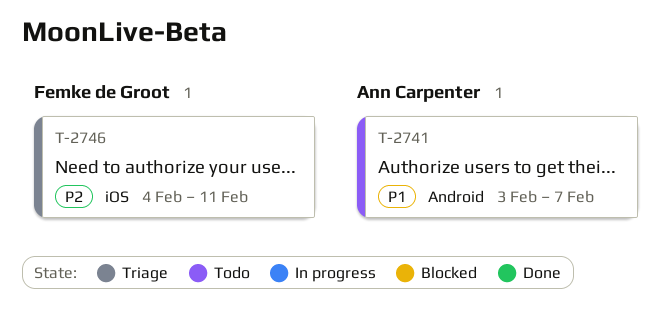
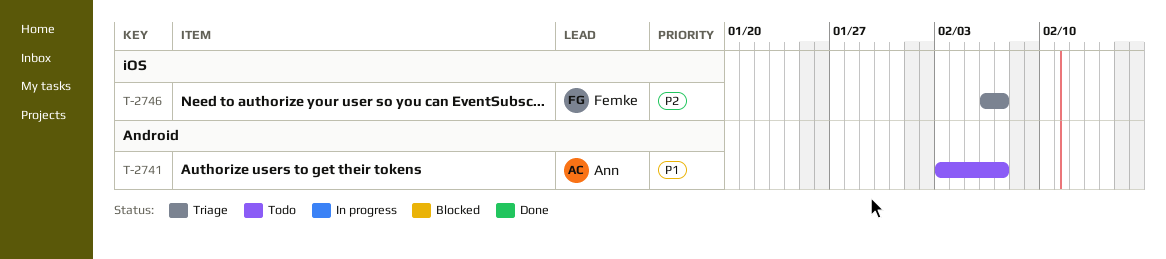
T-2746, start: Feb 4 -> Feb 6
T-2746, due: Feb 11 -> Feb 7

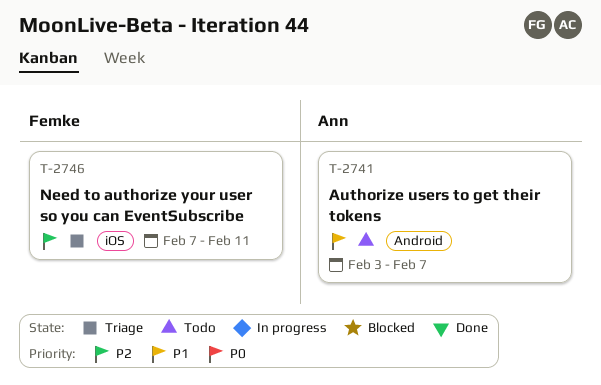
T-2746, start: Feb 6 -> Feb 7
T-2746, due: Feb 7 -> Feb 11

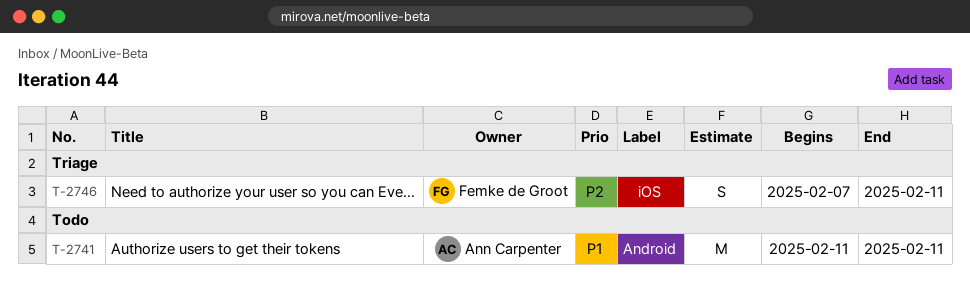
T-2741, start: Feb 3 -> Feb 11
T-2741, due: Feb 7 -> Feb 11

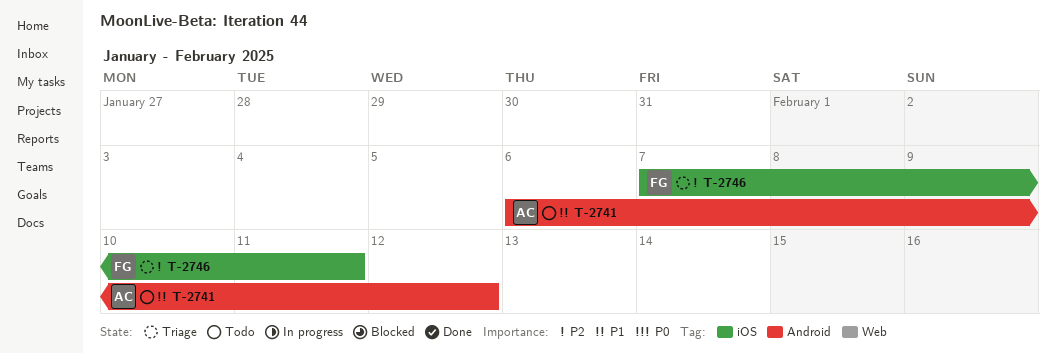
T-2741, start: Feb 11 -> Feb 6
T-2741, due: Feb 11 -> Feb 12

